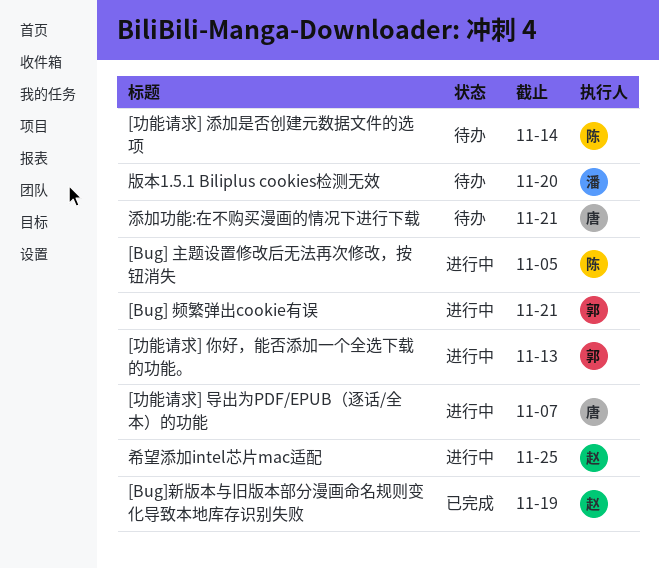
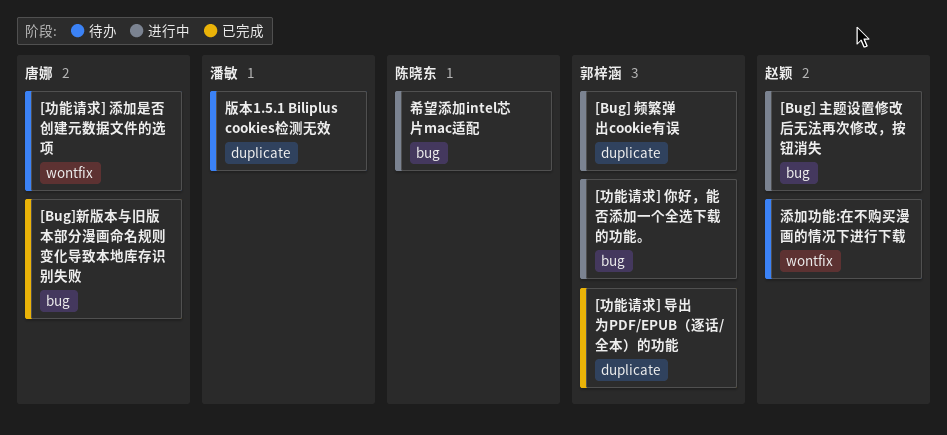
[Bug] 主题设置修改后无法再次修改，按钮消失, owner: 陈晓东 -> 赵颖
[Bug]新版本与旧版本部分漫画命名规则变化导致本地库存识别失败, owner: 赵颖 -> 唐娜
[功能请求] 导出为PDF/EPUB（逐话/全本）的功能, status: 进行中 -> 已完成
[功能请求] 导出为PDF/EPUB（逐话/全本）的功能, owner: 唐娜 -> 郭梓涵
[功能请求] 添加是否创建元数据文件的选项, owner: 陈晓东 -> 唐娜
希望添加intel芯片mac适配, owner: 赵颖 -> 陈晓东
添加功能:在不购买漫画的情况下进行下载, owner: 唐娜 -> 赵颖

